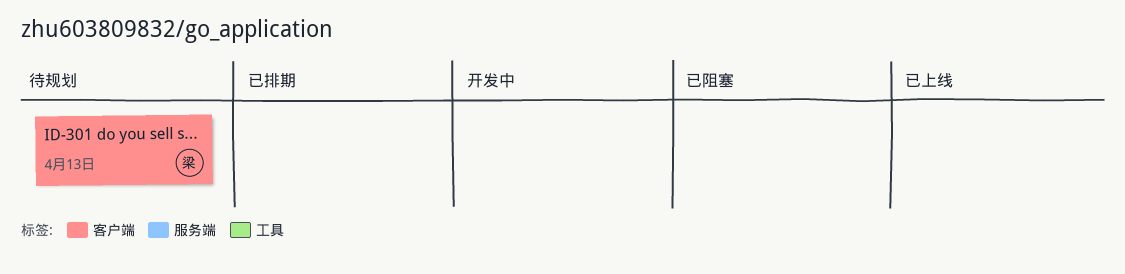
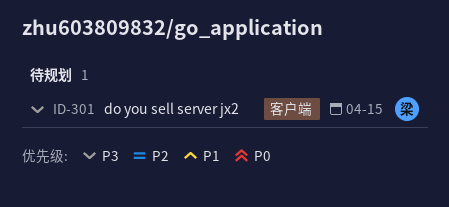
ID-301, due: Apr 13 -> Apr 15

